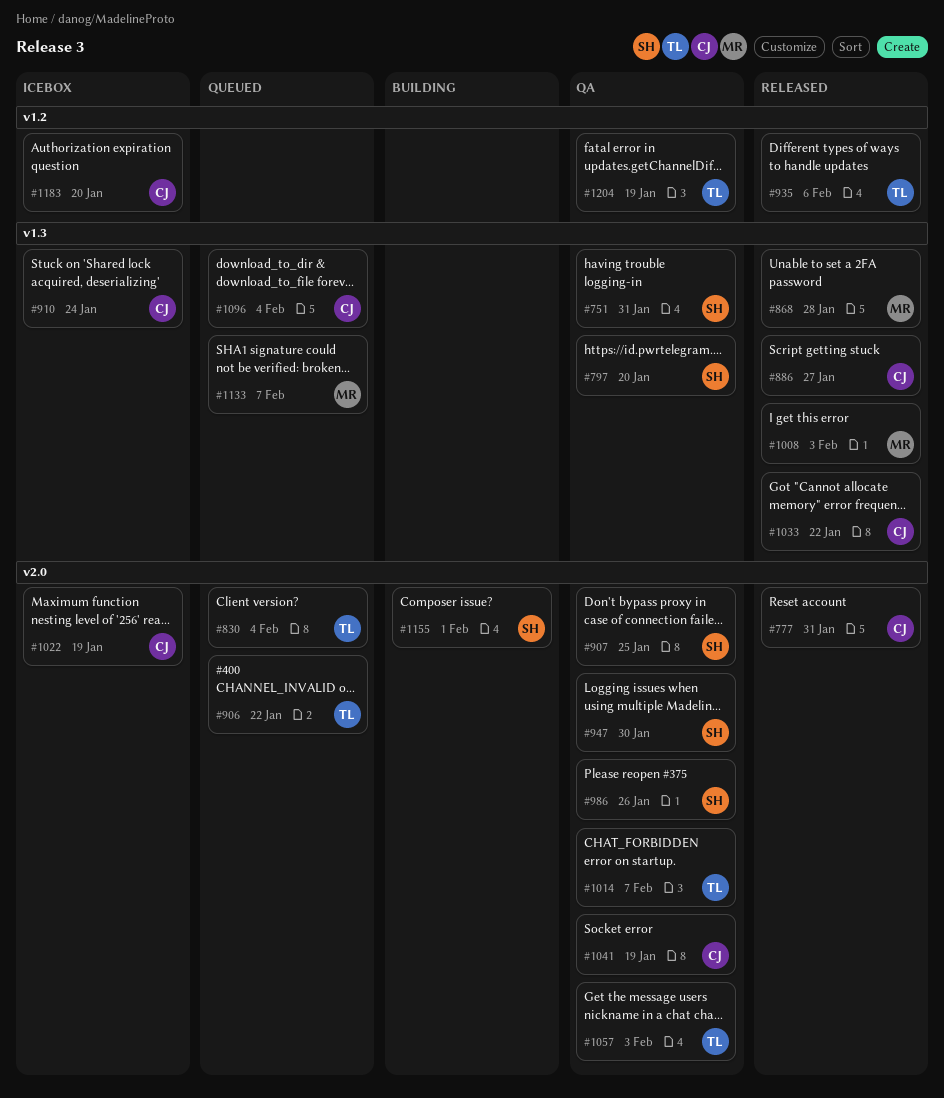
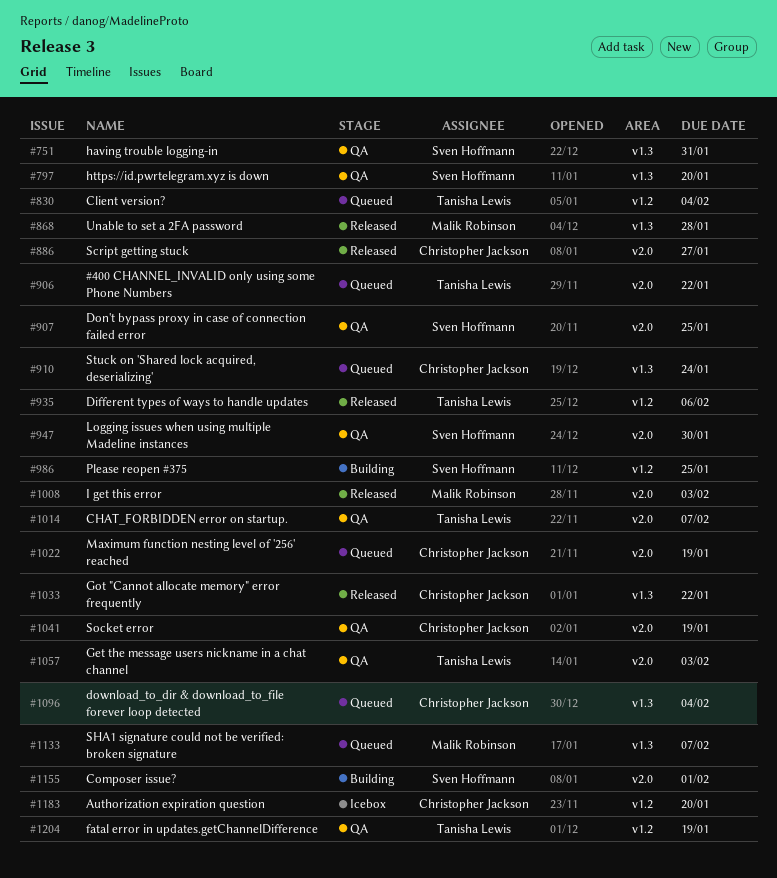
#777: present -> none
#830, label: v2.0 -> v1.2
#886, label: v1.3 -> v2.0
#910, status: Icebox -> Queued
#986, status: QA -> Building
#986, label: v2.0 -> v1.2
#986, due: Jan 26 -> Jan 25
#1008, label: v1.3 -> v2.0
#1022, status: Icebox -> Queued

